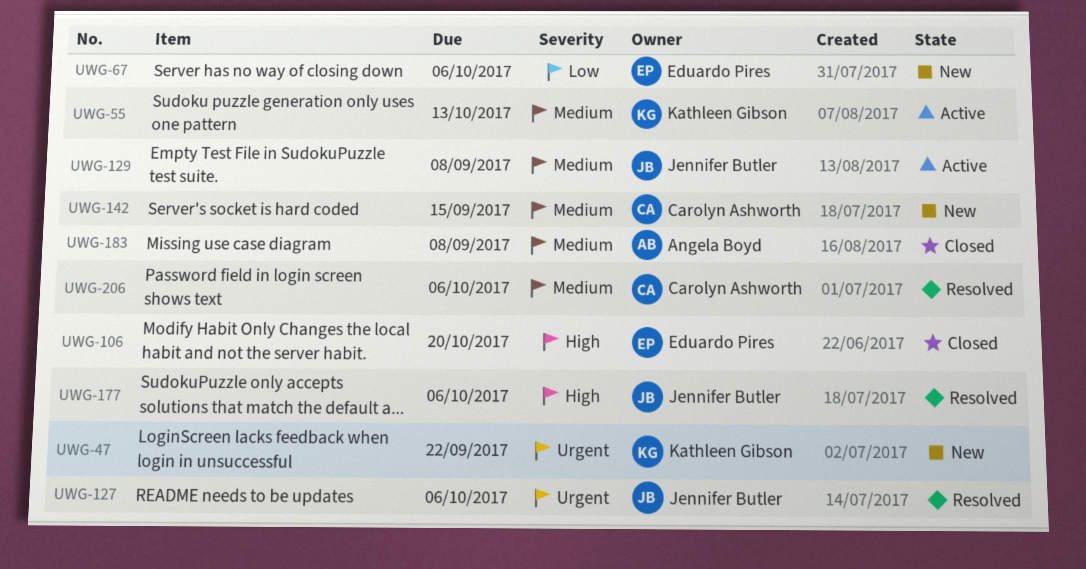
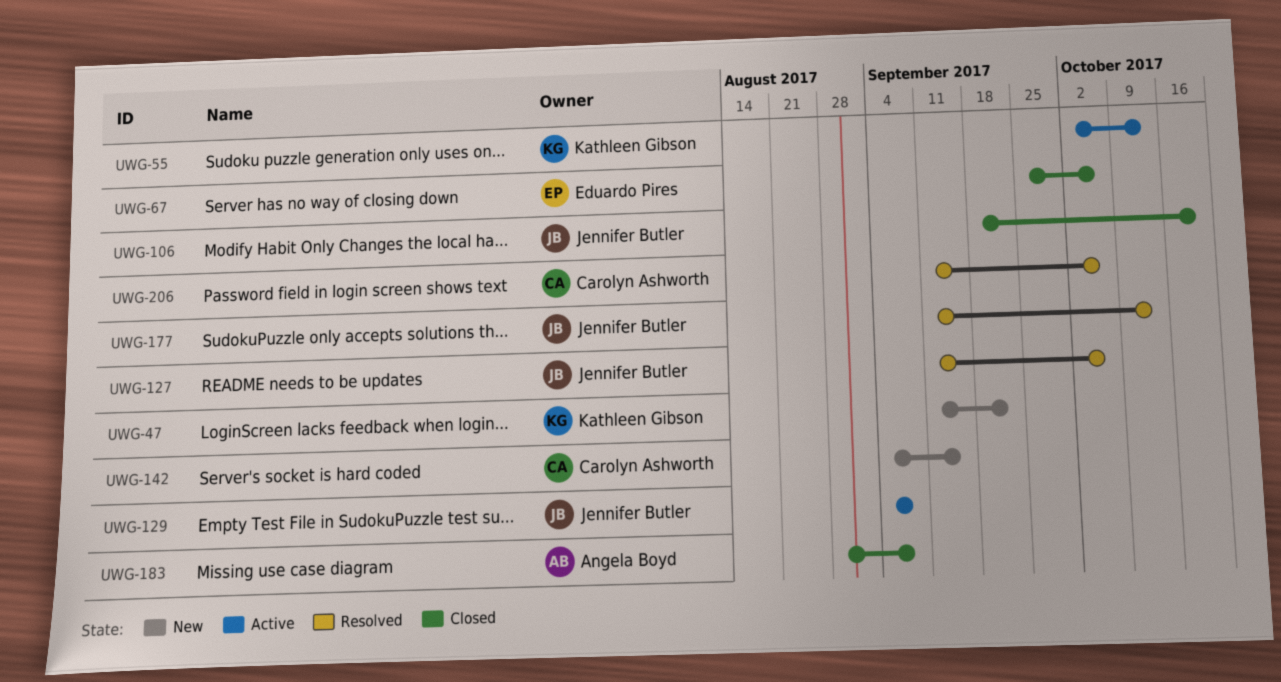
UWG-67, status: New -> Closed
UWG-106, owner: Eduardo Pires -> Jennifer Butler
UWG-177, due: Oct 6 -> Oct 13

